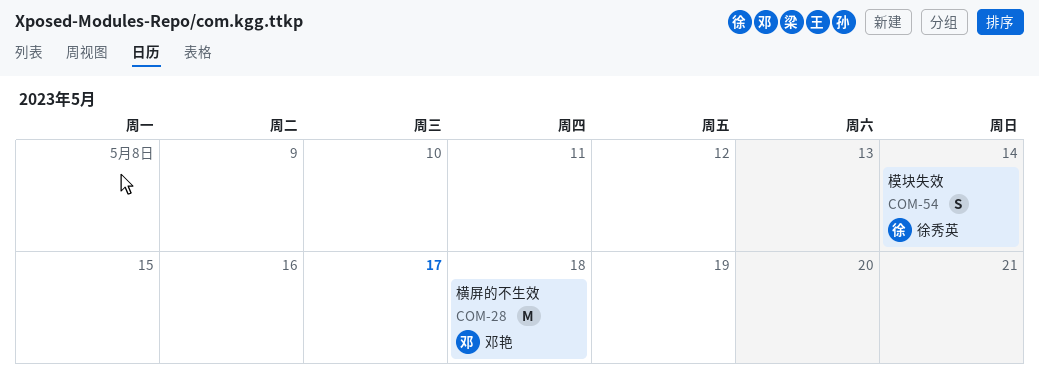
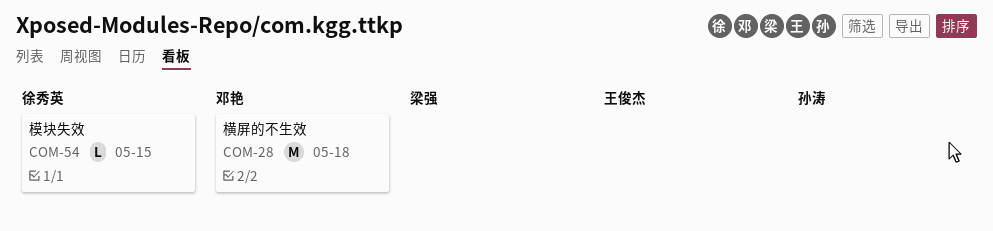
COM-54, estimate: S -> L
COM-54, due: May 14 -> May 15

